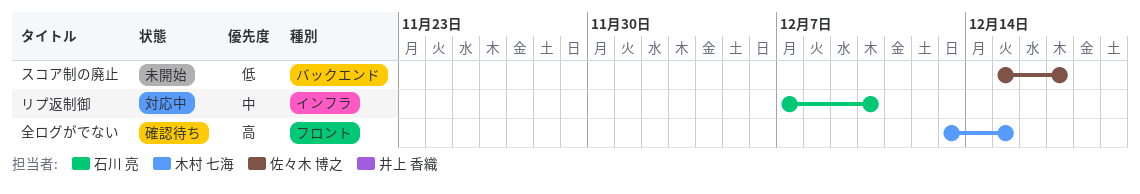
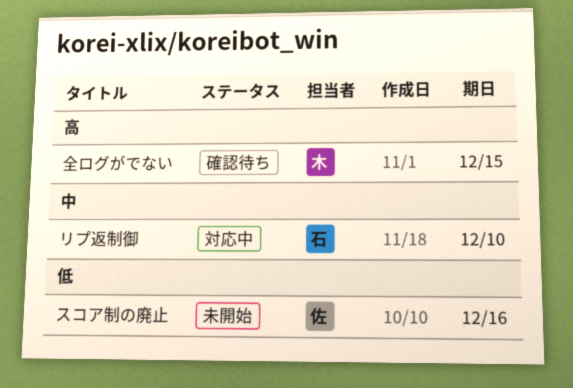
スコア制の廃止, due: Dec 17 -> Dec 16

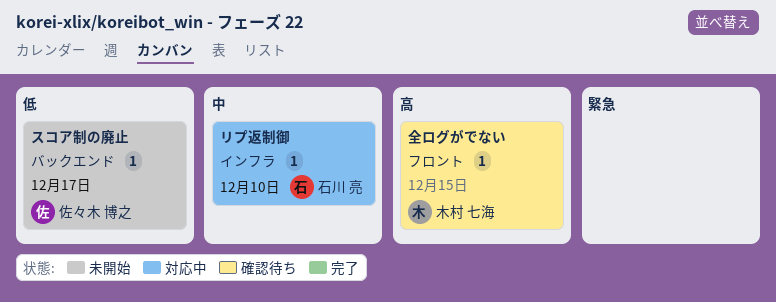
スコア制の廃止, due: Dec 16 -> Dec 17

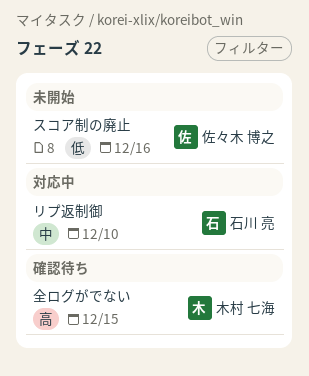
スコア制の廃止, due: Dec 17 -> Dec 16

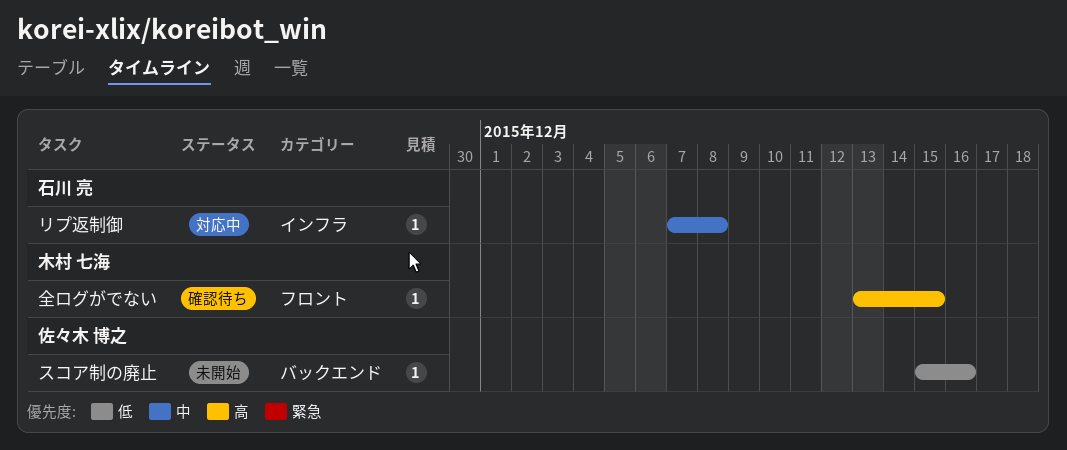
リプ返制御, due: Dec 10 -> Dec 8

